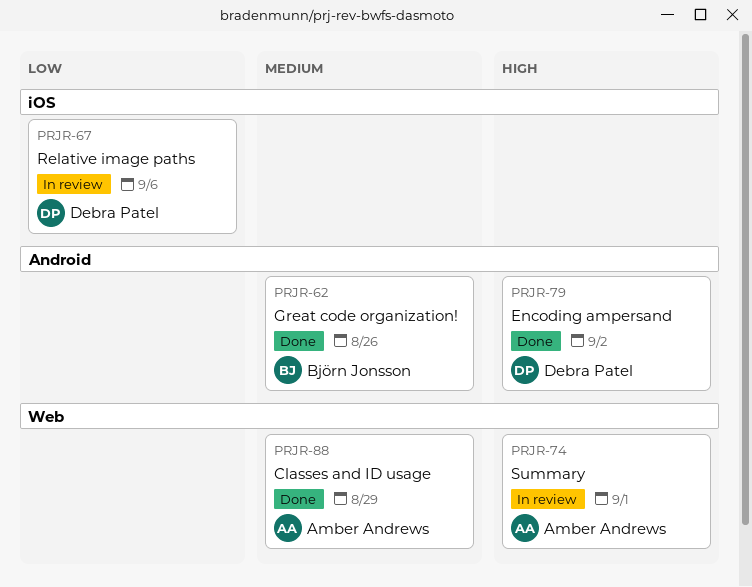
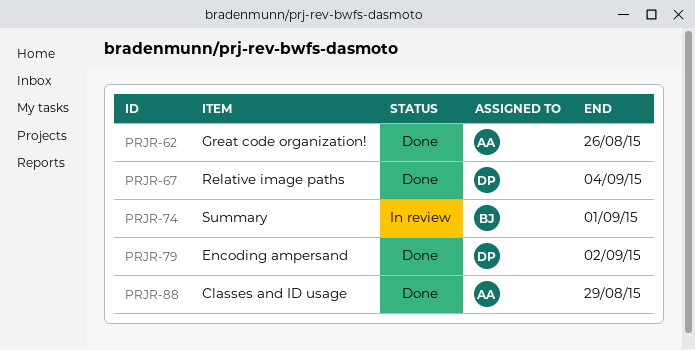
PRJR-62, owner: Björn Jonsson -> Amber Andrews
PRJR-67, status: In review -> Done
PRJR-67, due: Sep 6 -> Sep 4
PRJR-74, owner: Amber Andrews -> Björn Jonsson

